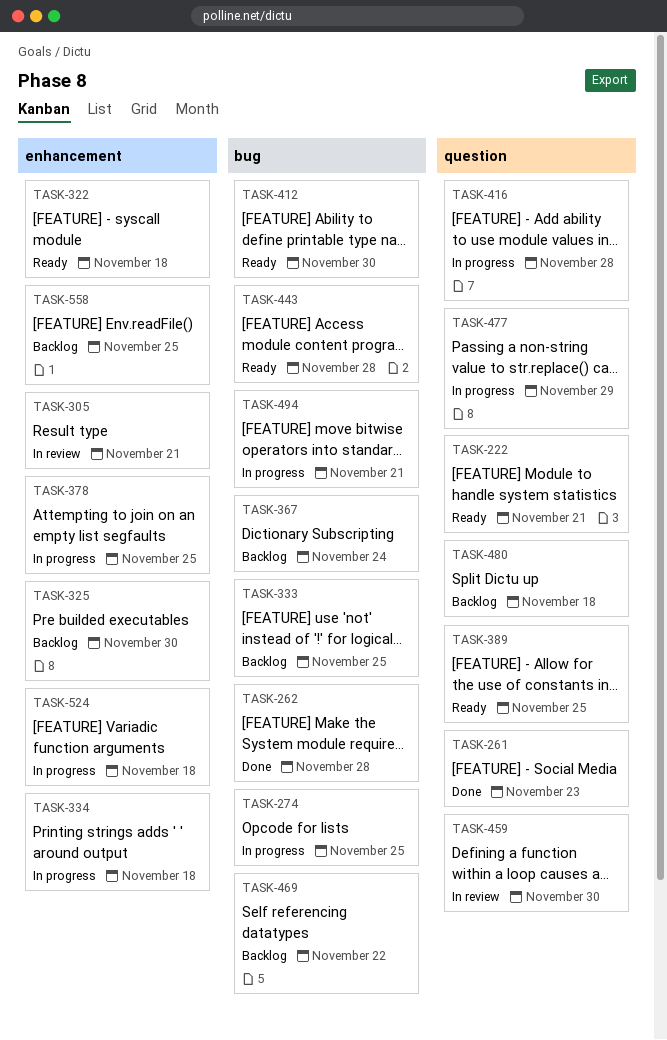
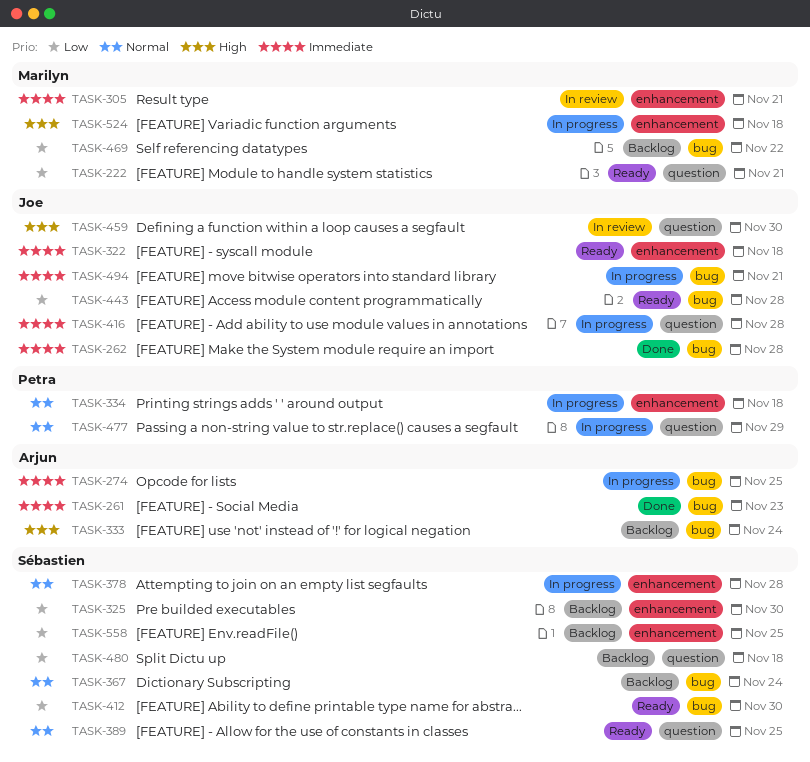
TASK-261, label: question -> bug
TASK-333, due: Nov 25 -> Nov 24
TASK-378, due: Nov 25 -> Nov 28

